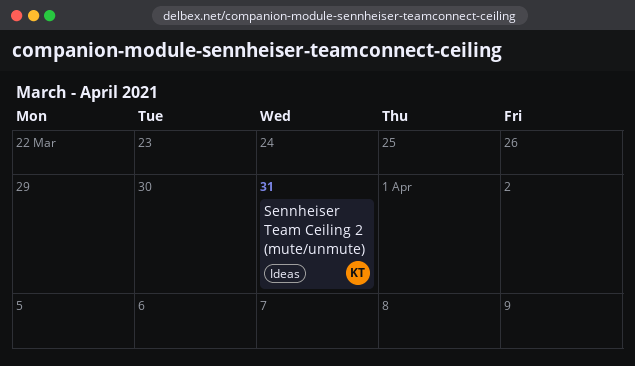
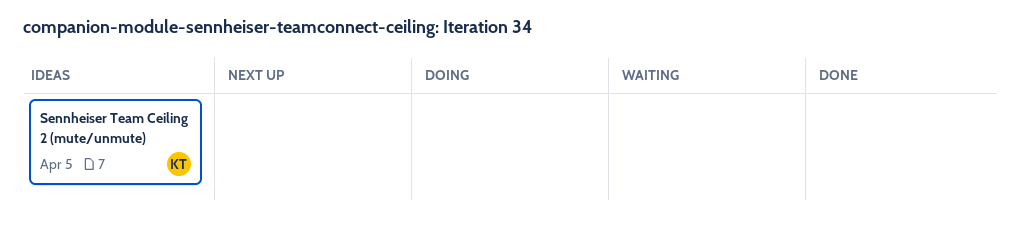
Sennheiser Team Ceiling 2 (mute/unmute), due: Mar 31 -> Apr 5

